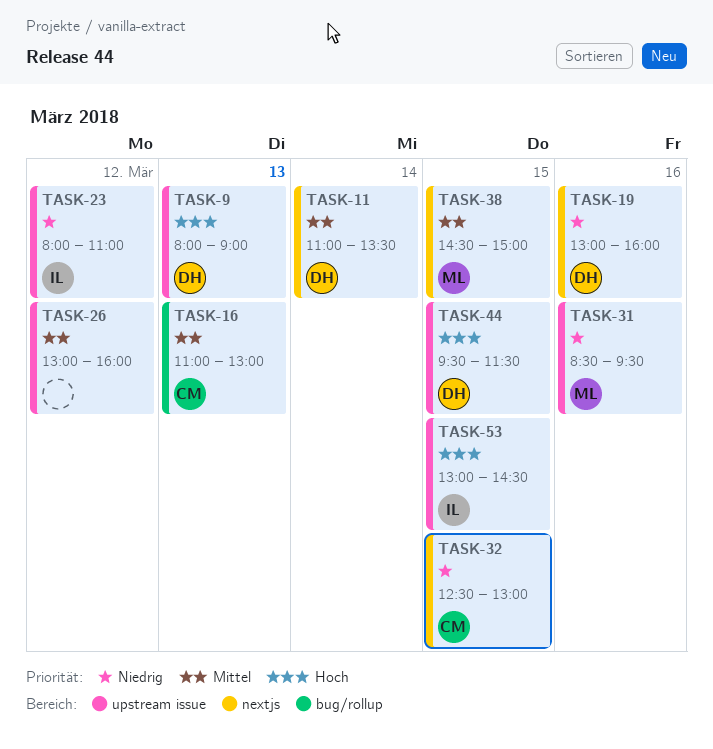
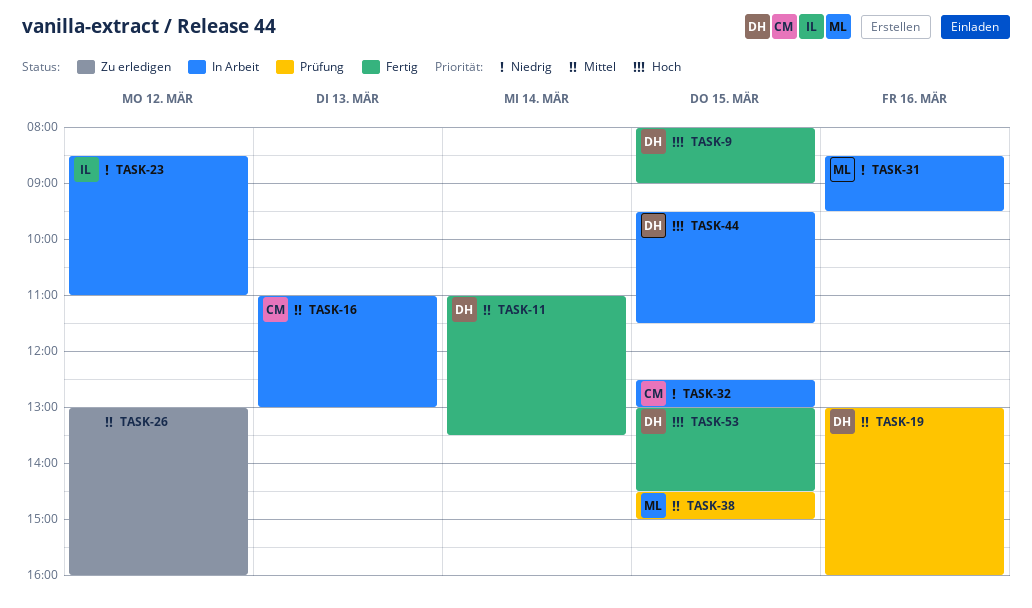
TASK-9, day: Mar 13 -> Mar 15
TASK-19, priority: Niedrig -> Mittel
TASK-23, begins: 08:00 -> 08:30
TASK-53, owner: IL -> DH

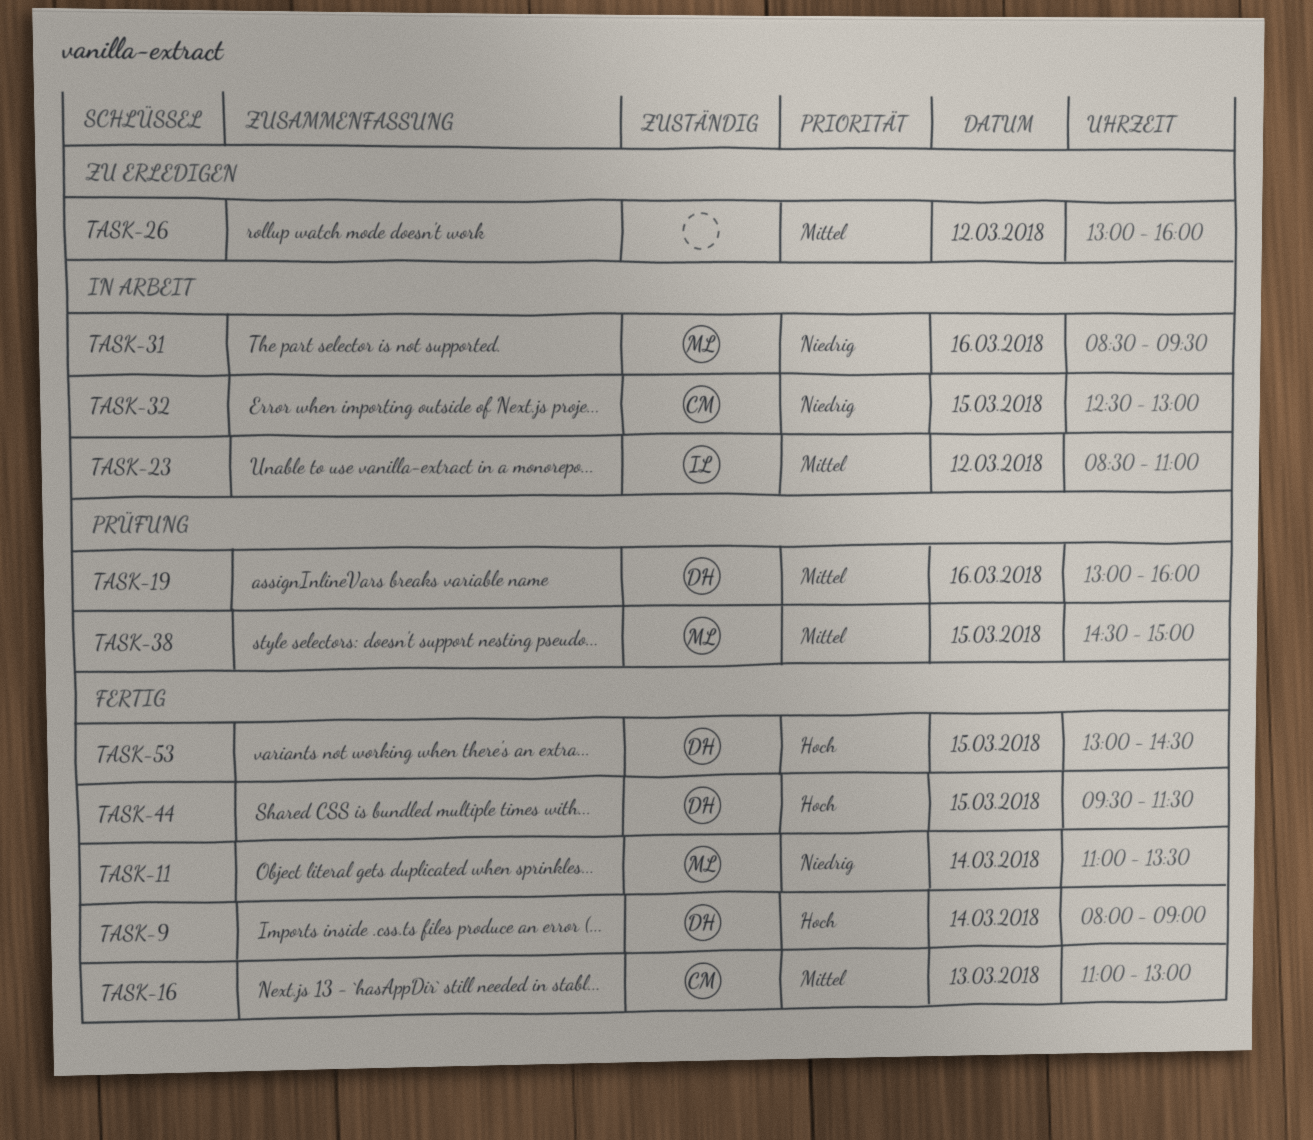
TASK-9, day: Mar 15 -> Mar 14
TASK-11, owner: DH -> ML
TASK-11, priority: Mittel -> Niedrig
TASK-16, status: In Arbeit -> Fertig
TASK-23, priority: Niedrig -> Mittel
TASK-44, status: In Arbeit -> Fertig

